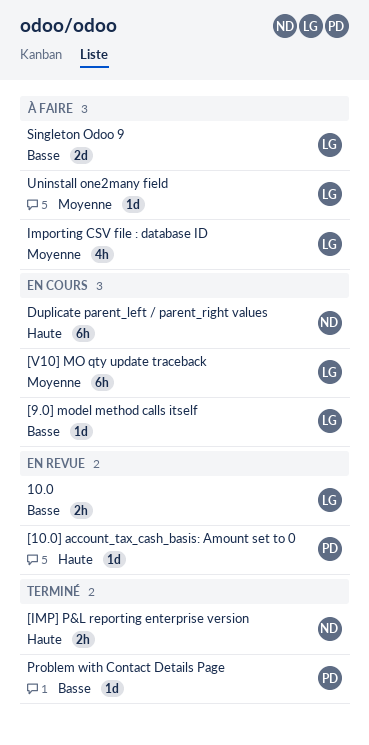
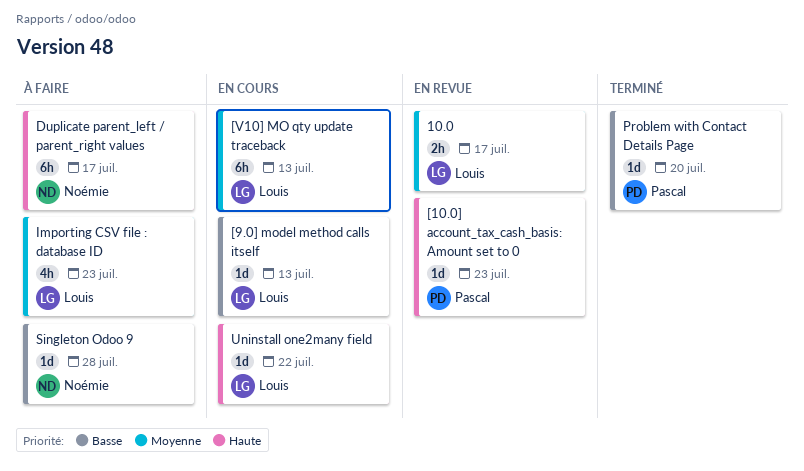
10.0, priority: Basse -> Moyenne
[IMP] P&L reporting enterprise version: present -> none
Duplicate parent_left / parent_right values, status: En cours -> À faire
Singleton Odoo 9, owner: Louis -> Noémie
Singleton Odoo 9, estimate: 2d -> 1d
Uninstall one2many field, status: À faire -> En cours
Uninstall one2many field, priority: Moyenne -> Haute

